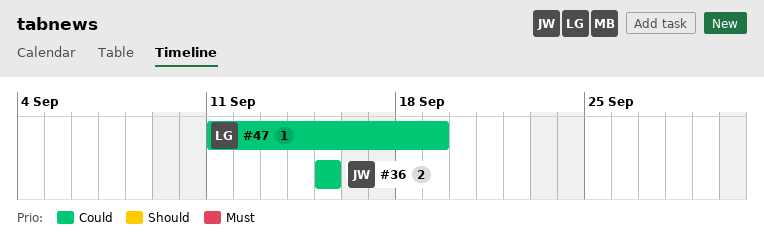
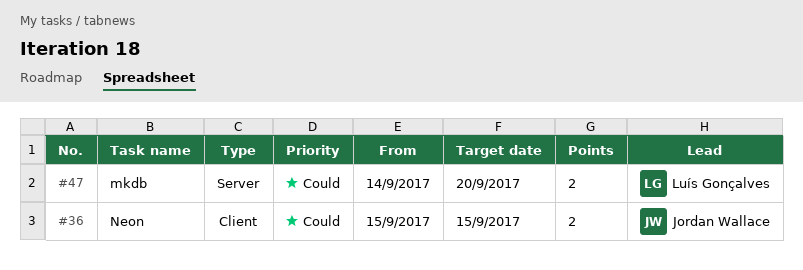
#47, estimate: 1 -> 2
#47, start: Sep 11 -> Sep 14
#47, due: Sep 19 -> Sep 20

